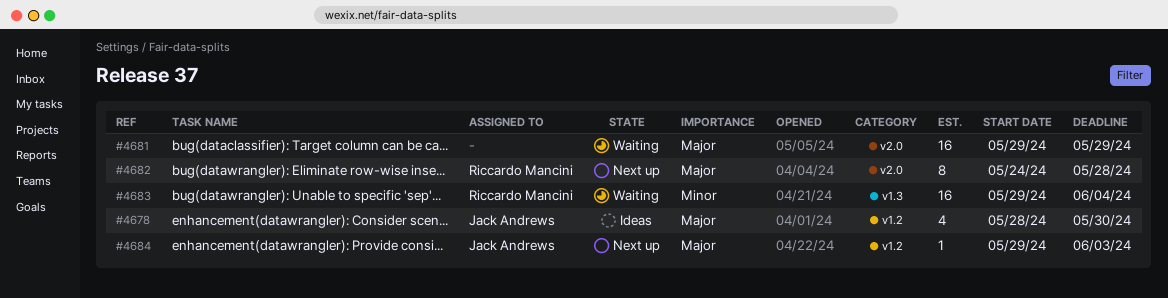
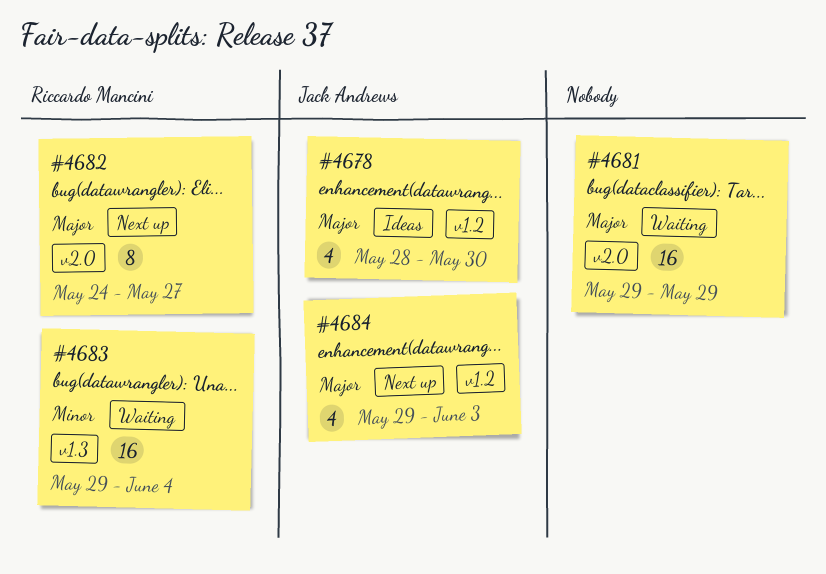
#4682, due: May 28 -> May 27
#4684, estimate: 1 -> 4

